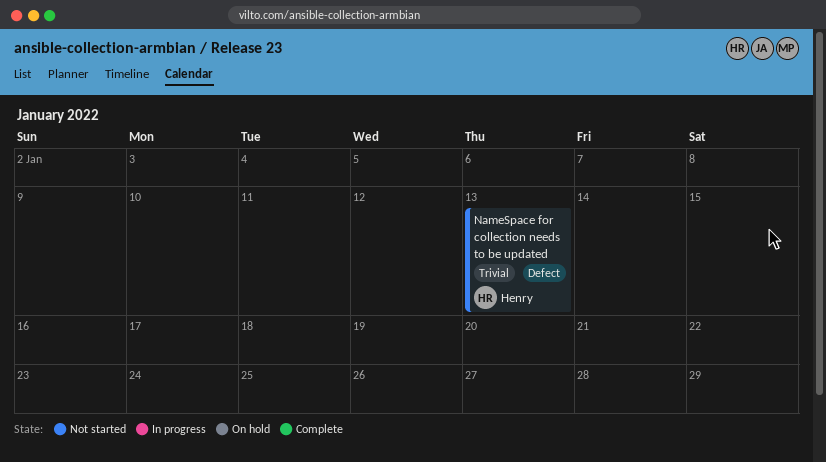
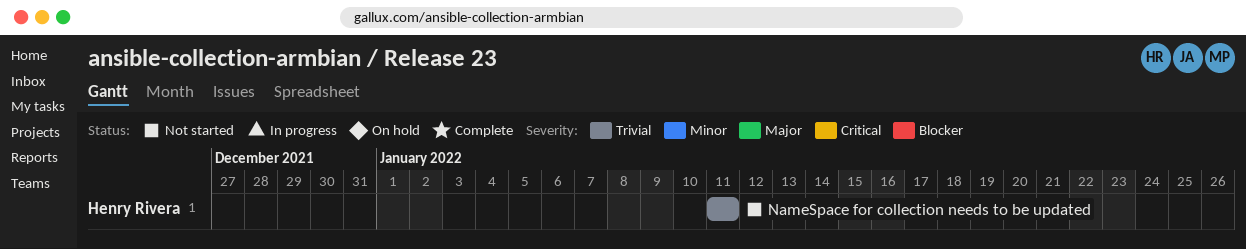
NameSpace for collection needs to be updated, due: Jan 13 -> Jan 11

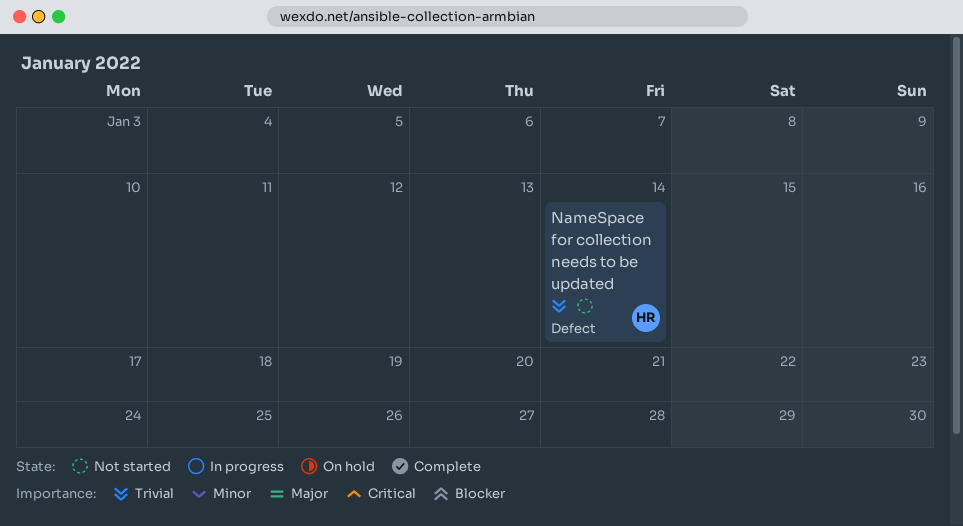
NameSpace for collection needs to be updated, due: Jan 11 -> Jan 14

